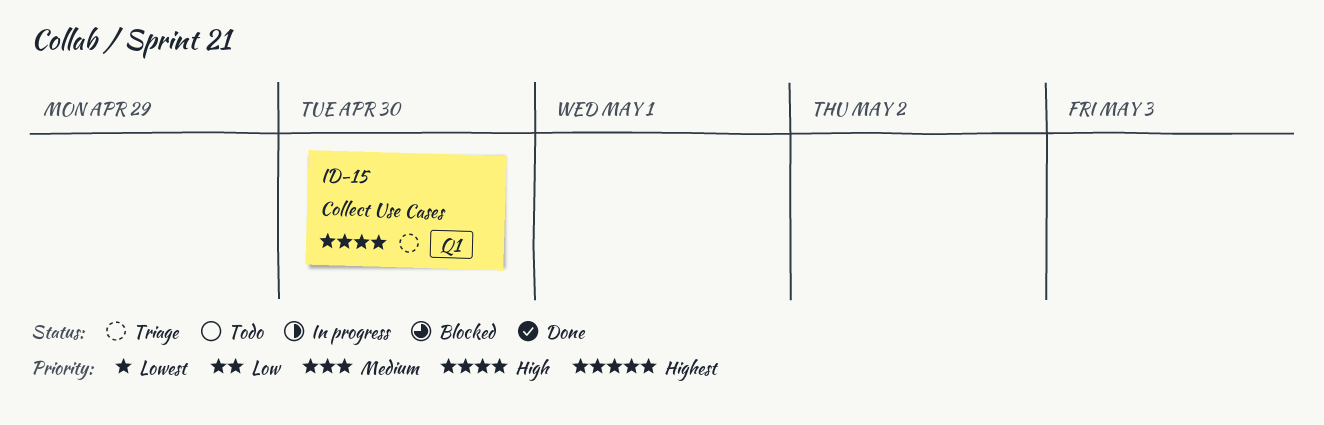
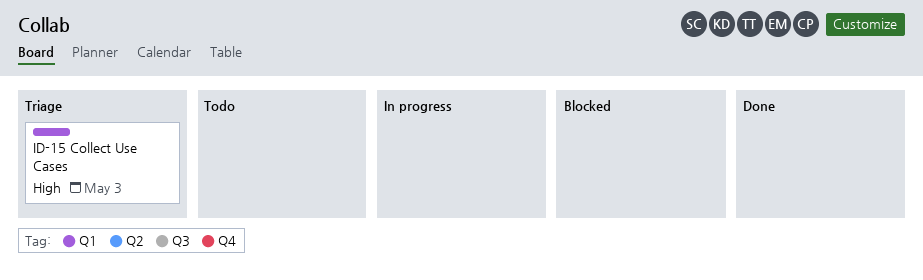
ID-15, due: Apr 30 -> May 3

